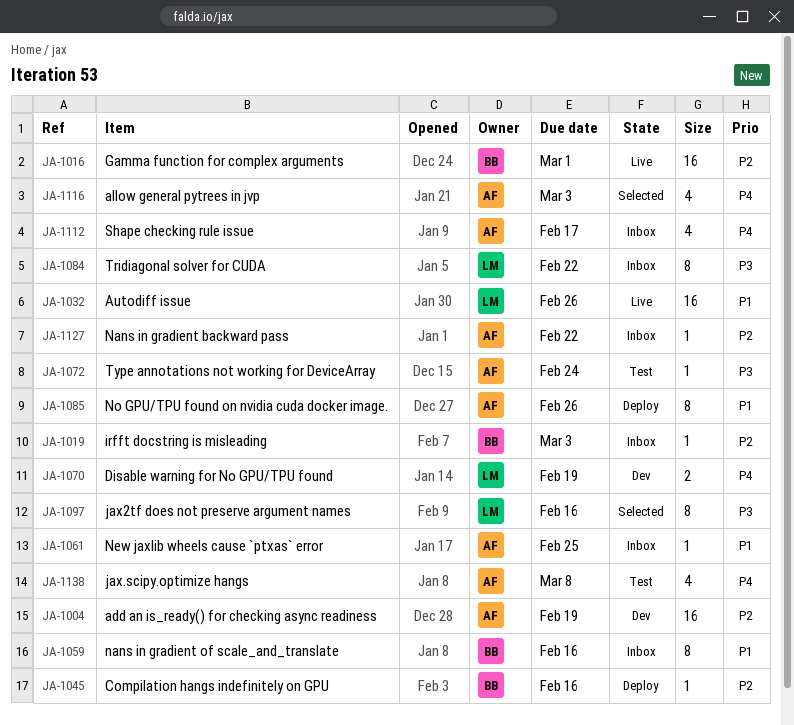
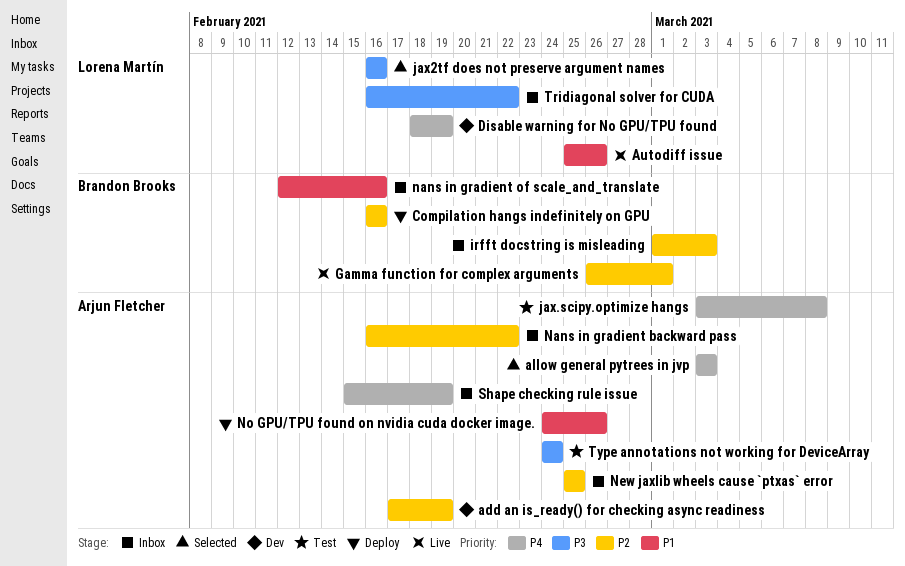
New jaxlib wheels cause `ptxas` error, priority: P1 -> P2
Shape checking rule issue, due: Feb 17 -> Feb 19

